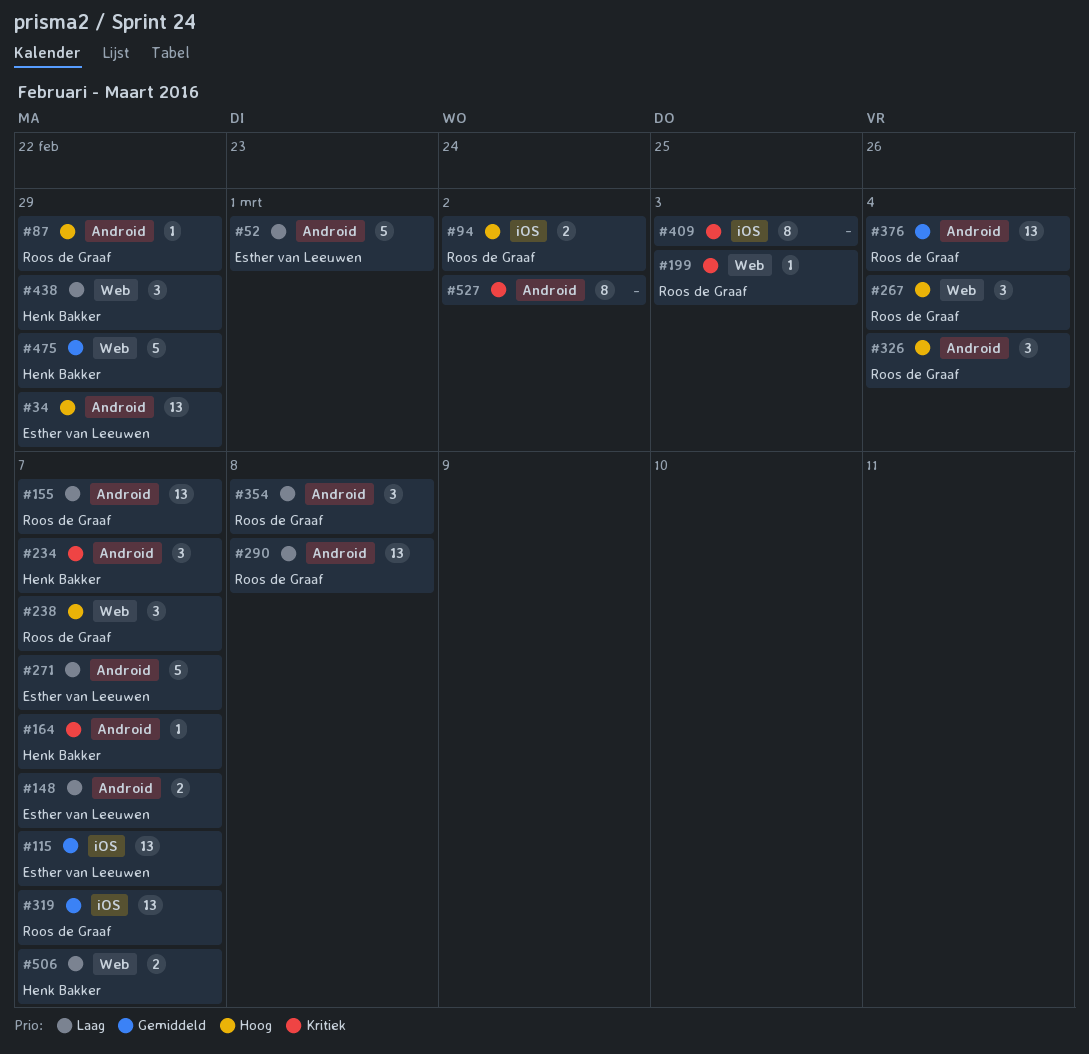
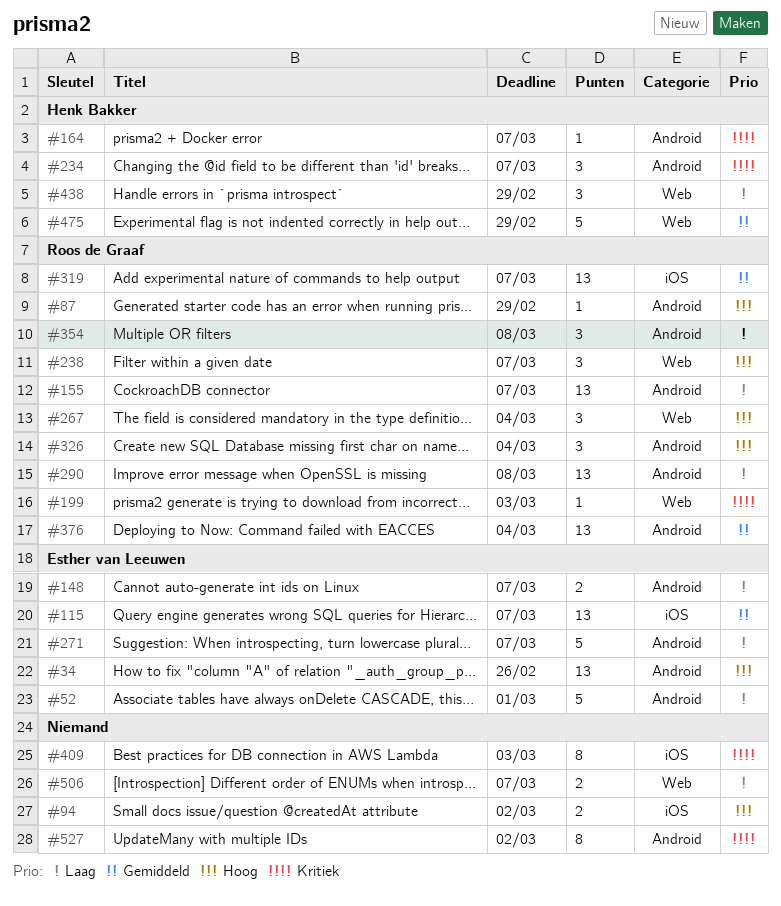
#34, due: Feb 29 -> Feb 26
#94, owner: Roos de Graaf -> none
#506, owner: Henk Bakker -> none

